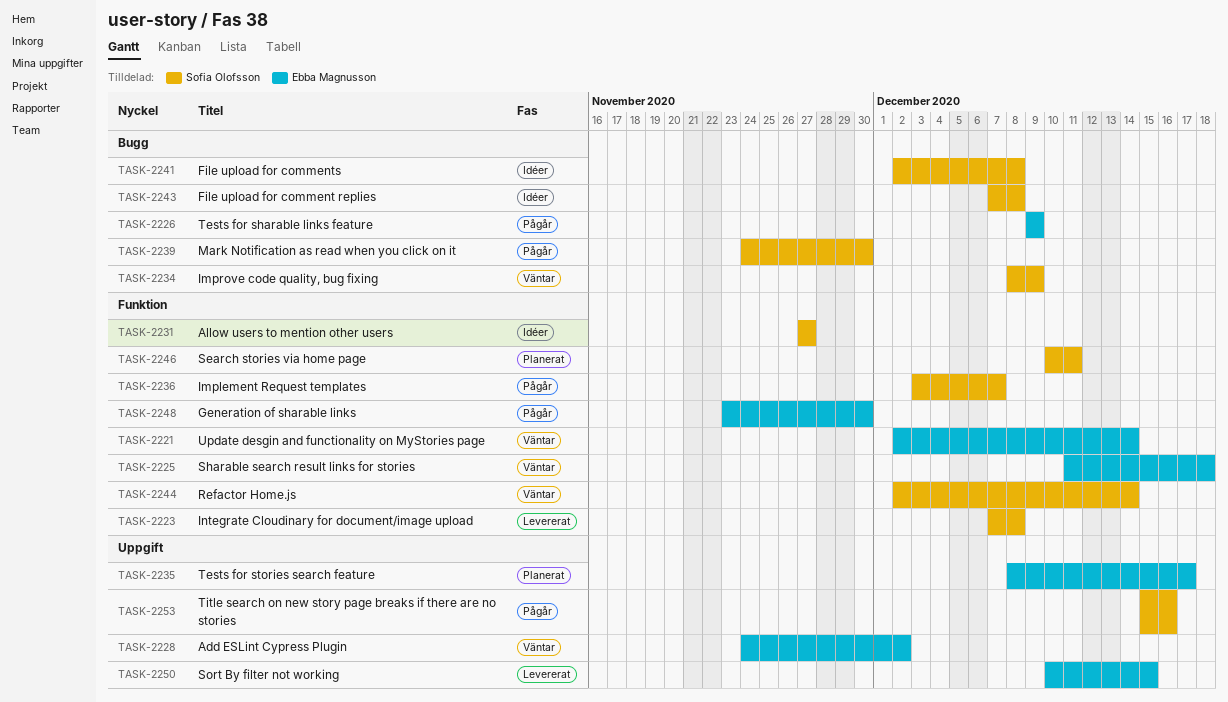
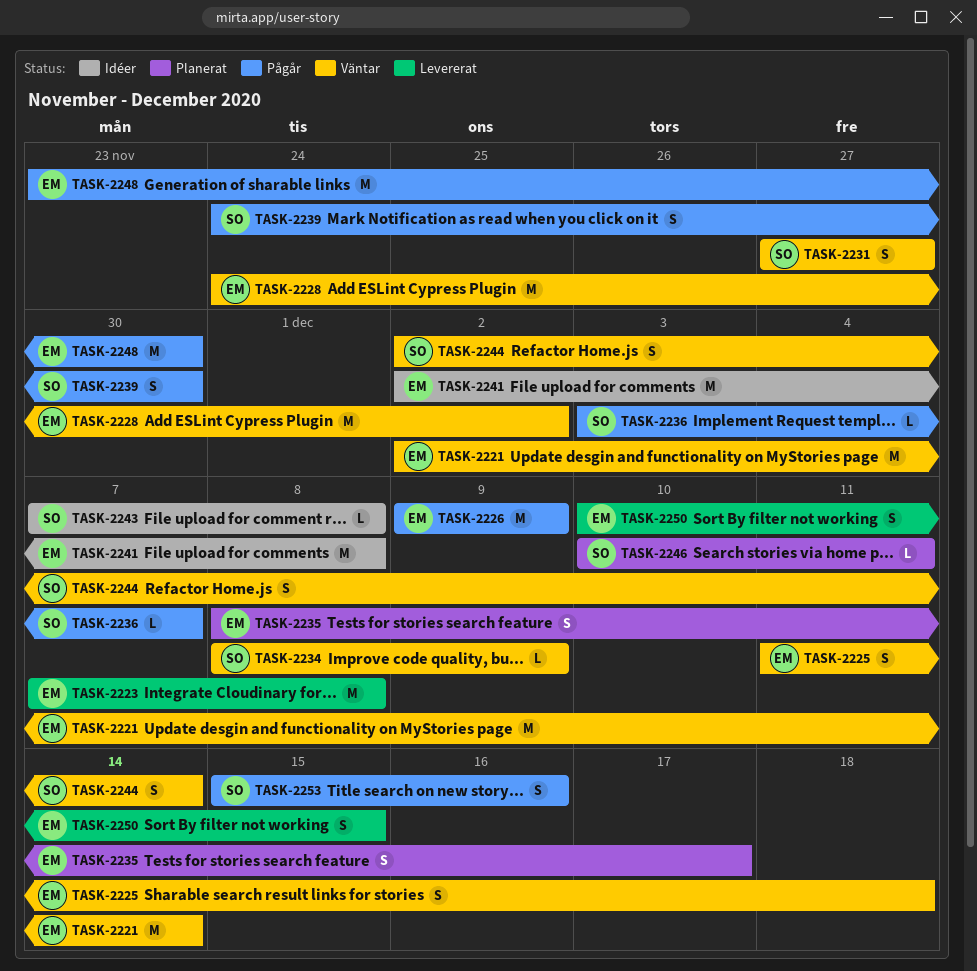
TASK-2223, owner: Sofia Olofsson -> Ebba Magnusson
TASK-2231, status: Idéer -> Väntar
TASK-2241, owner: Sofia Olofsson -> Ebba Magnusson

